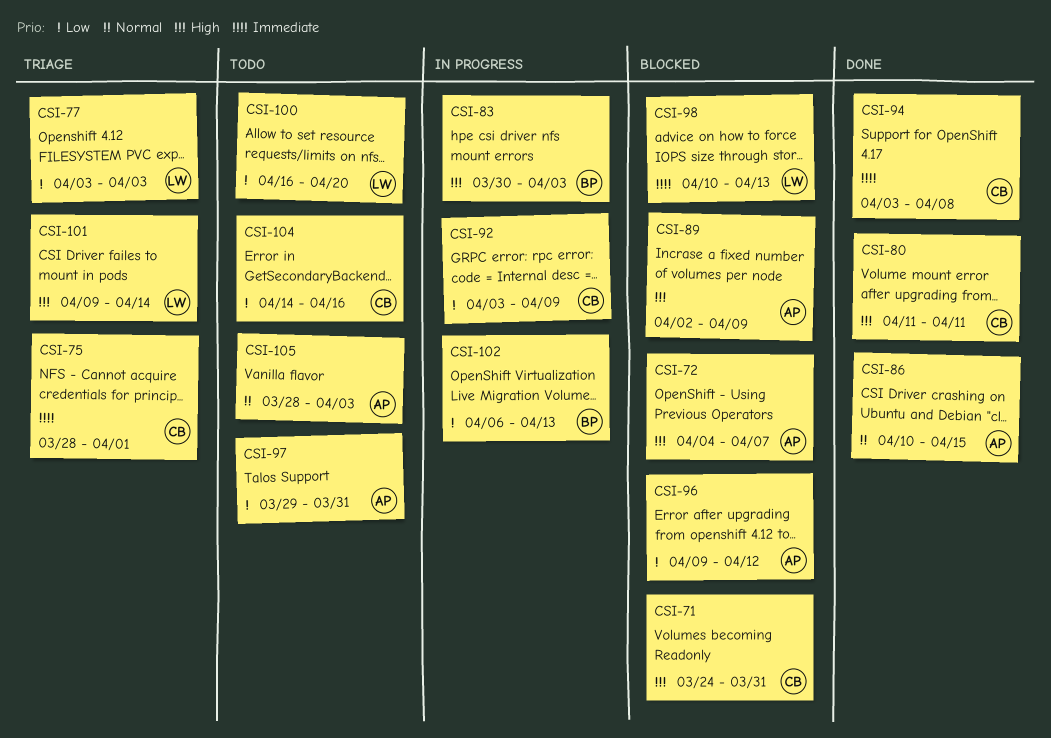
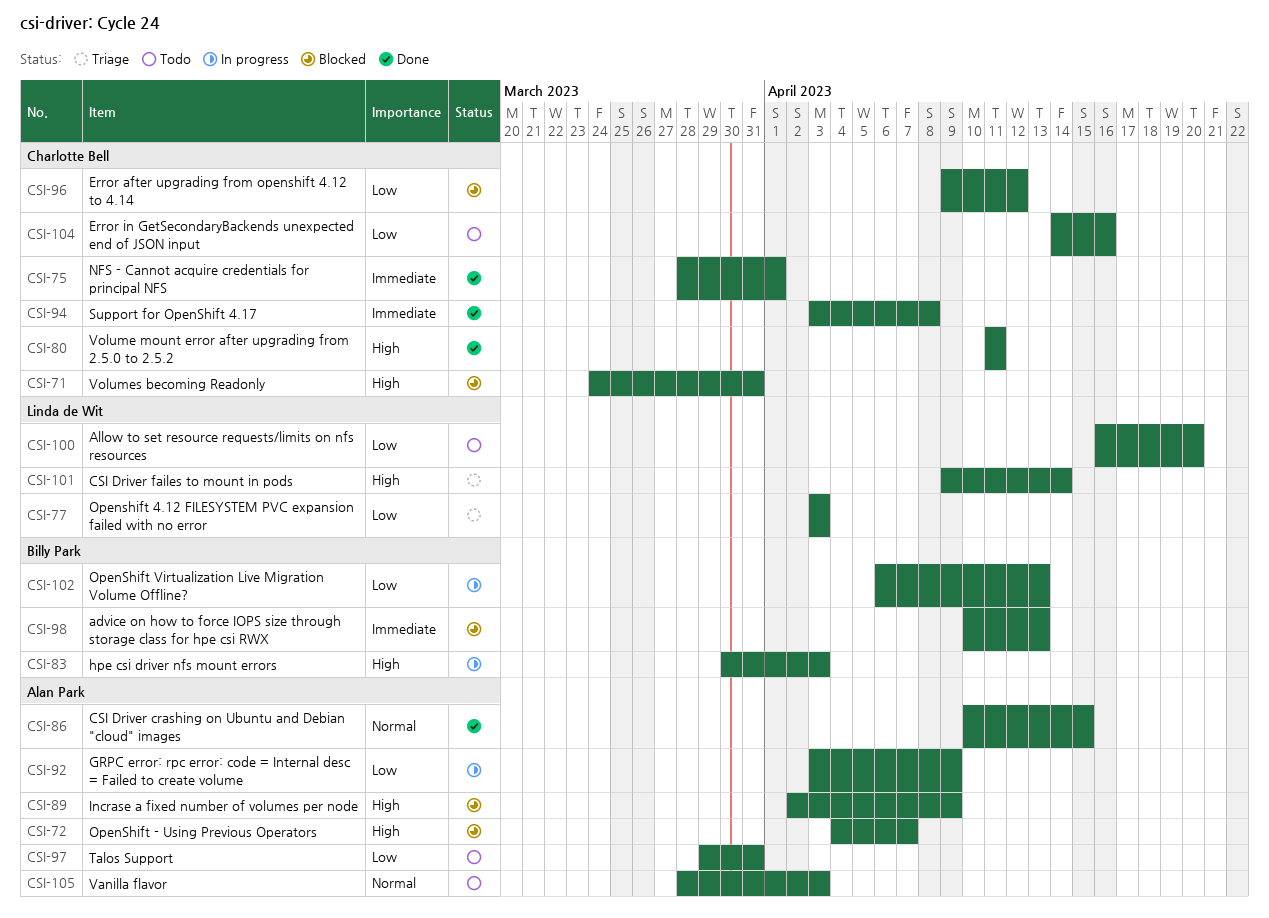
CSI-75, status: Triage -> Done
CSI-92, owner: Charlotte Bell -> Alan Park
CSI-96, owner: Alan Park -> Charlotte Bell
CSI-98, owner: Linda de Wit -> Billy Park

